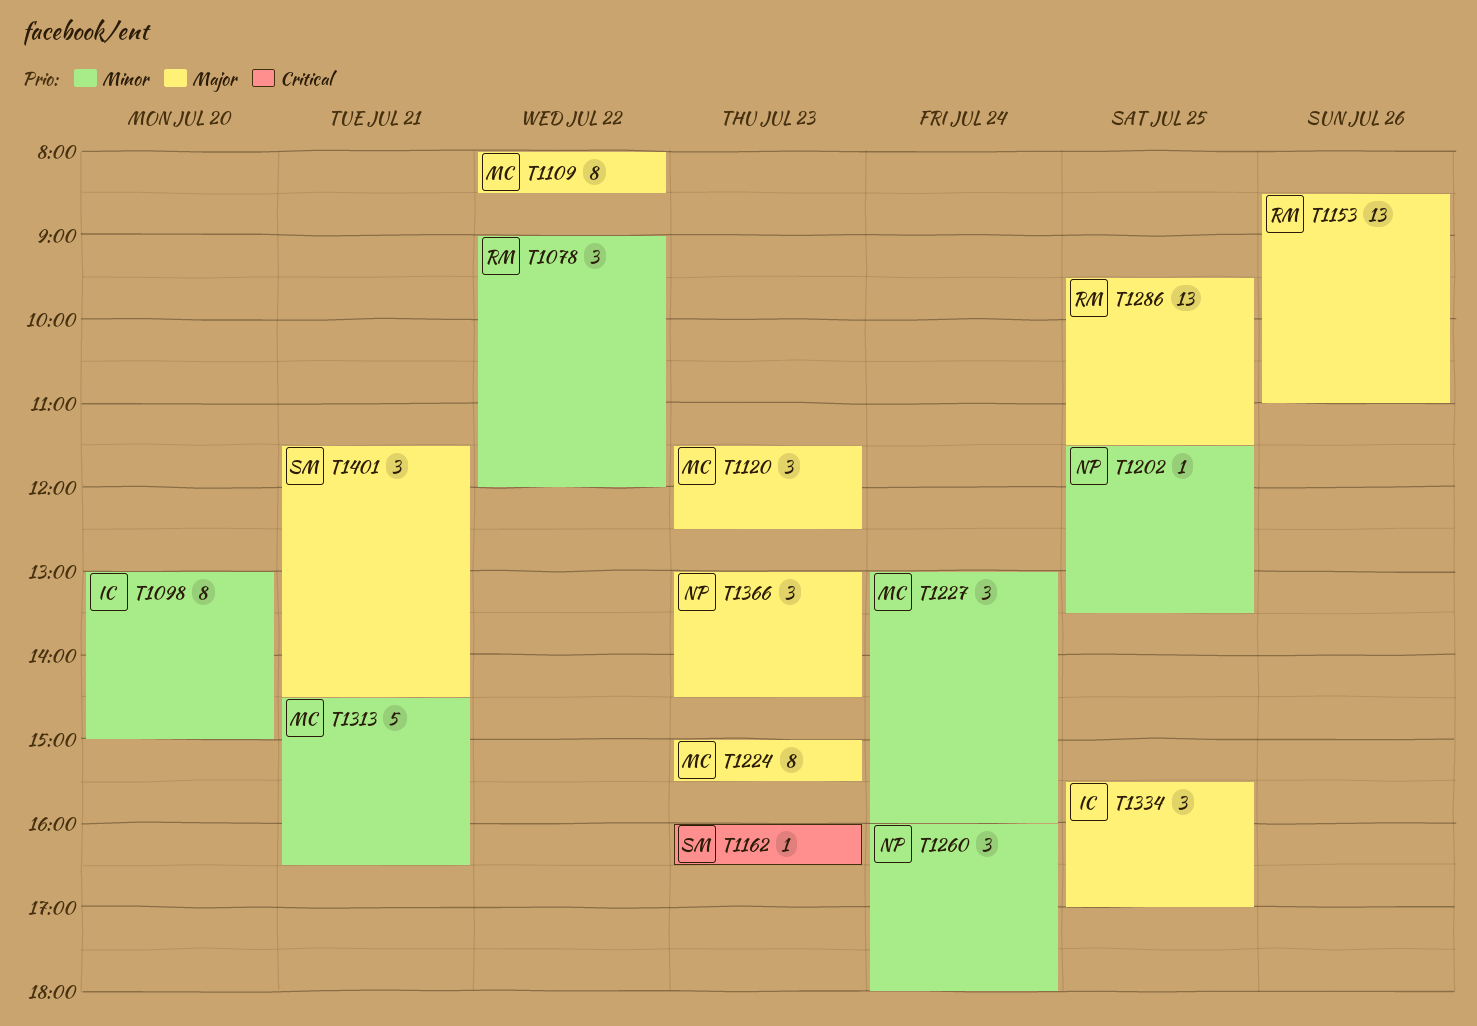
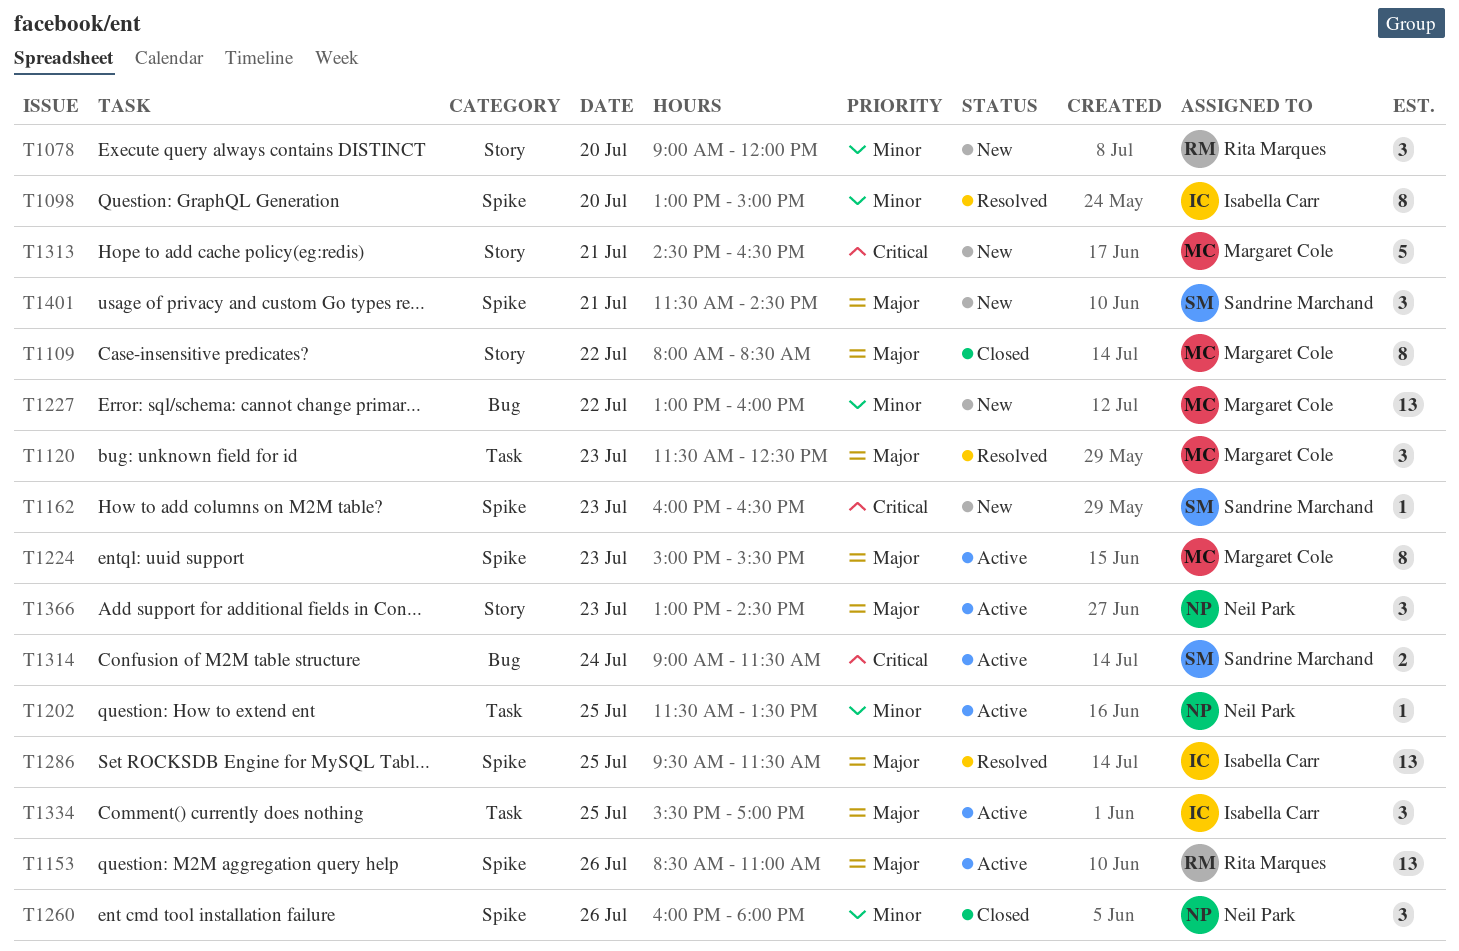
T1078, day: Jul 22 -> Jul 20
T1227, estimate: 3 -> 13
T1227, day: Jul 24 -> Jul 22
T1260, day: Jul 24 -> Jul 26
T1286, owner: Rita Marques -> Isabella Carr
T1313, priority: Minor -> Critical
T1314: none -> present

